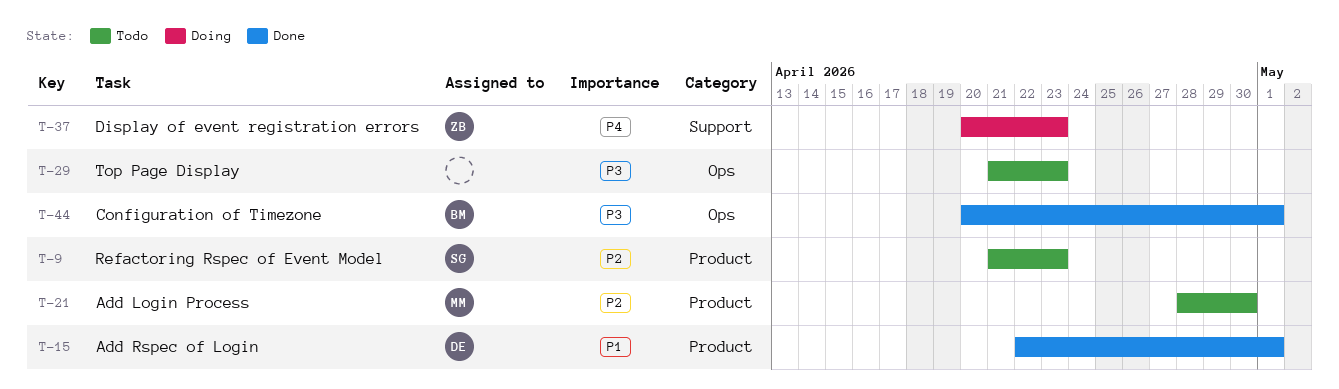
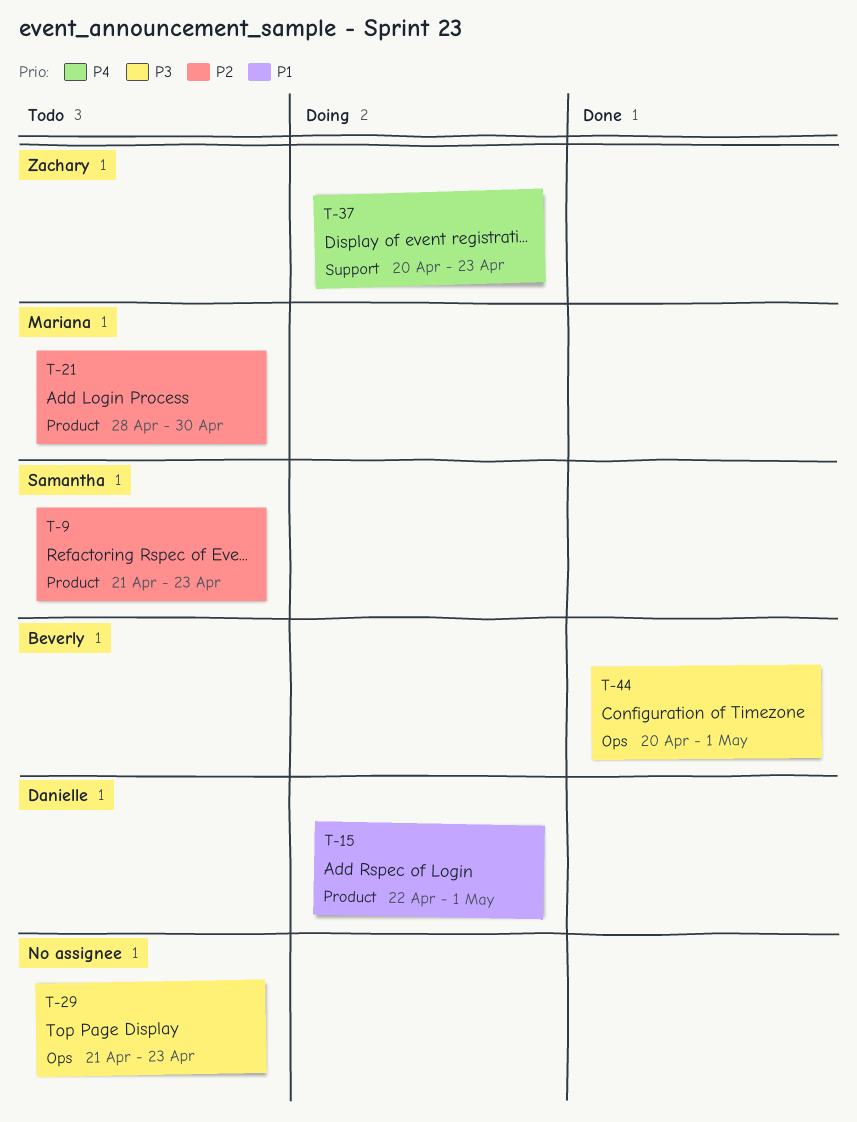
T-15, status: Done -> Doing

